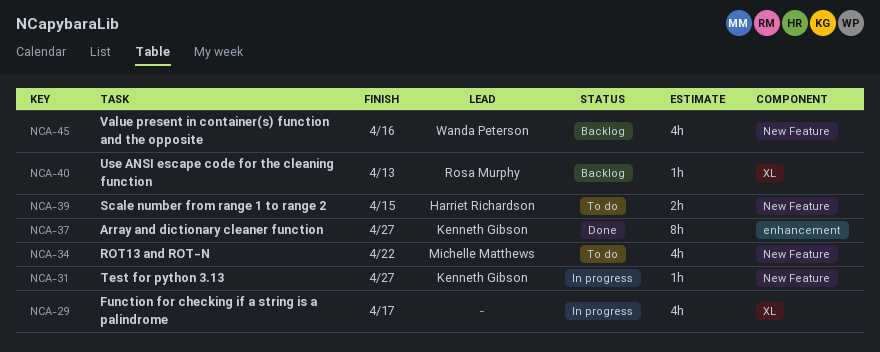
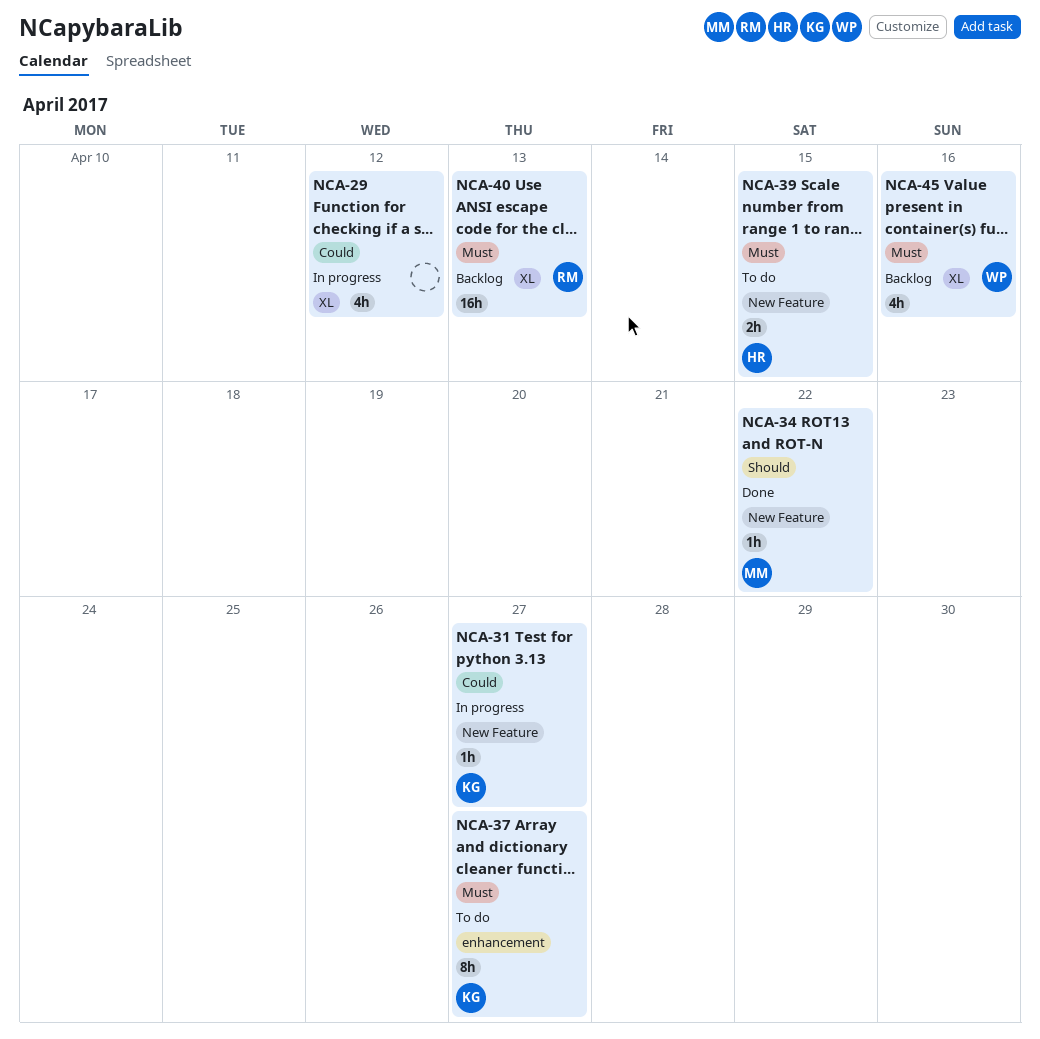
NCA-29, due: Apr 17 -> Apr 12
NCA-34, status: To do -> Done
NCA-34, estimate: 4h -> 1h
NCA-37, status: Done -> To do
NCA-40, estimate: 1h -> 16h
NCA-45, label: New Feature -> XL

